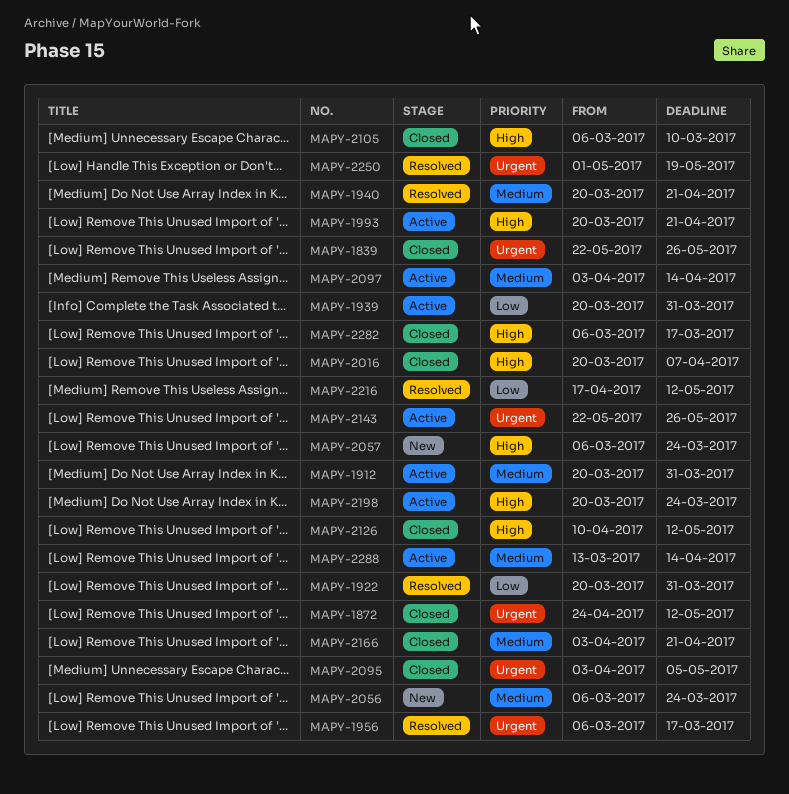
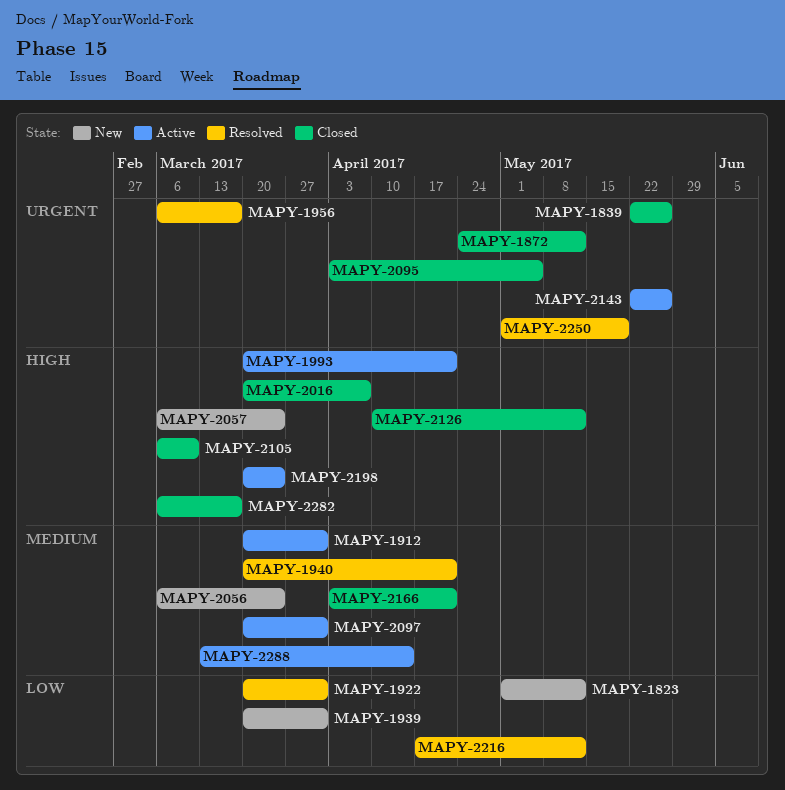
MAPY-1823: none -> present
MAPY-1939, status: Active -> New
MAPY-2097, start: Apr 3 -> Mar 20
MAPY-2097, due: Apr 14 -> Mar 31

